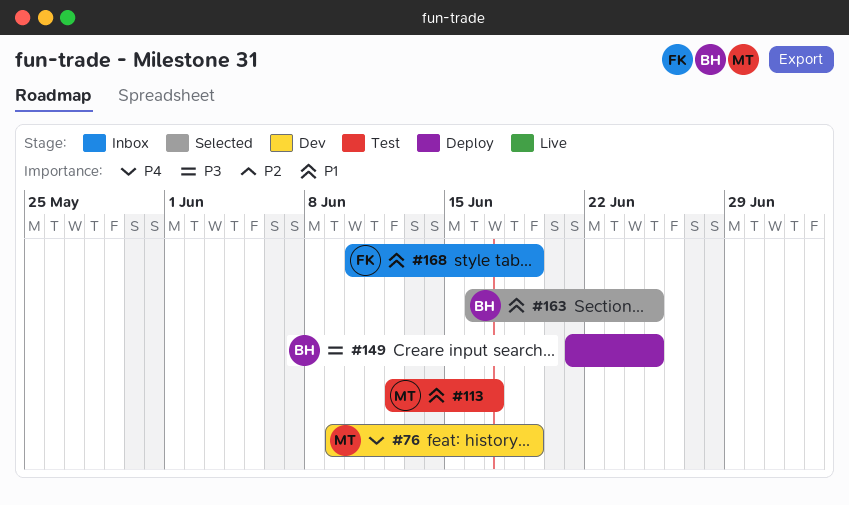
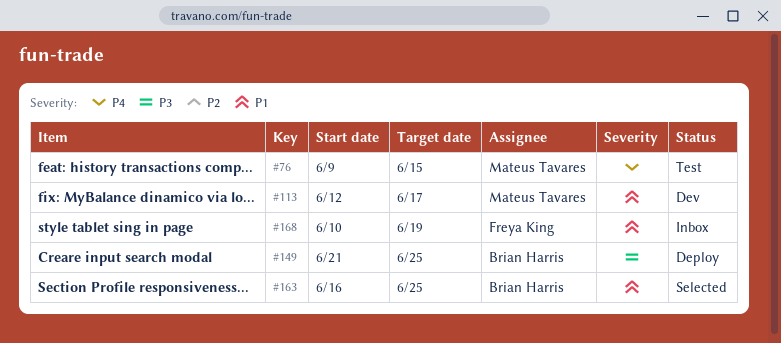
#76, status: Dev -> Test
#76, due: Jun 19 -> Jun 15
#113, status: Test -> Dev

